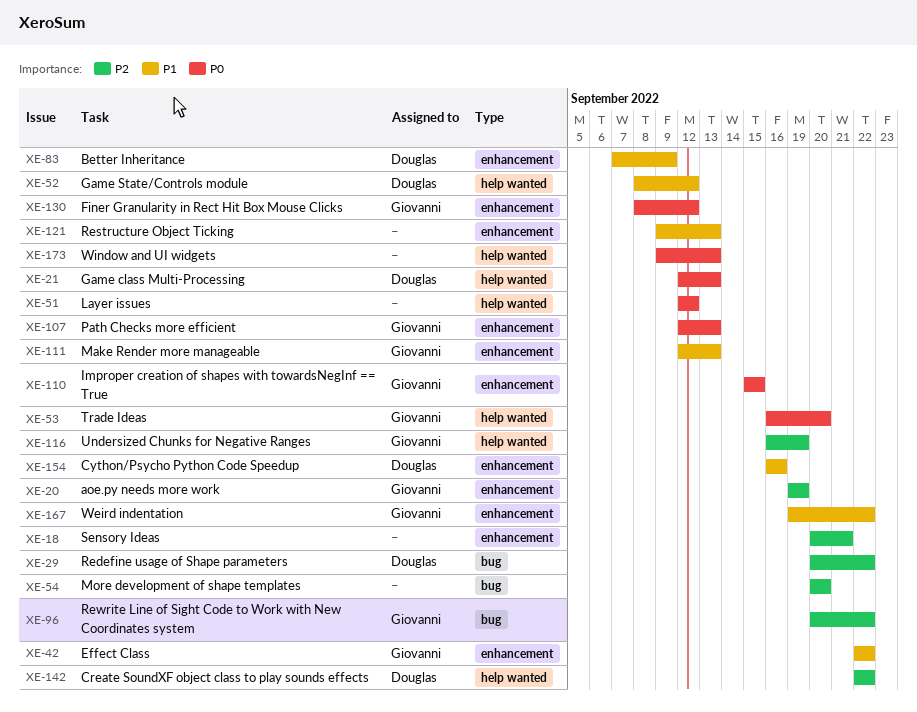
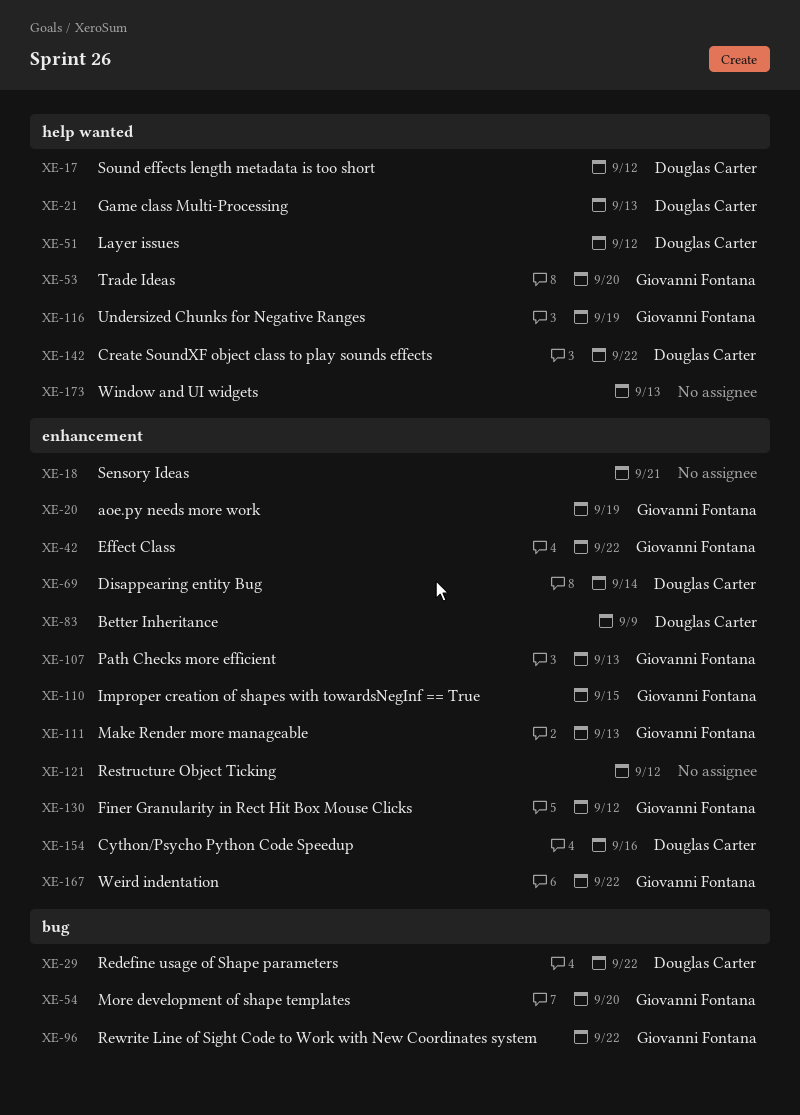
XE-17: none -> present
XE-51, owner: none -> Douglas Carter
XE-52: present -> none
XE-54, owner: none -> Giovanni Fontana
XE-69: none -> present
XE-121, due: Sep 13 -> Sep 12

